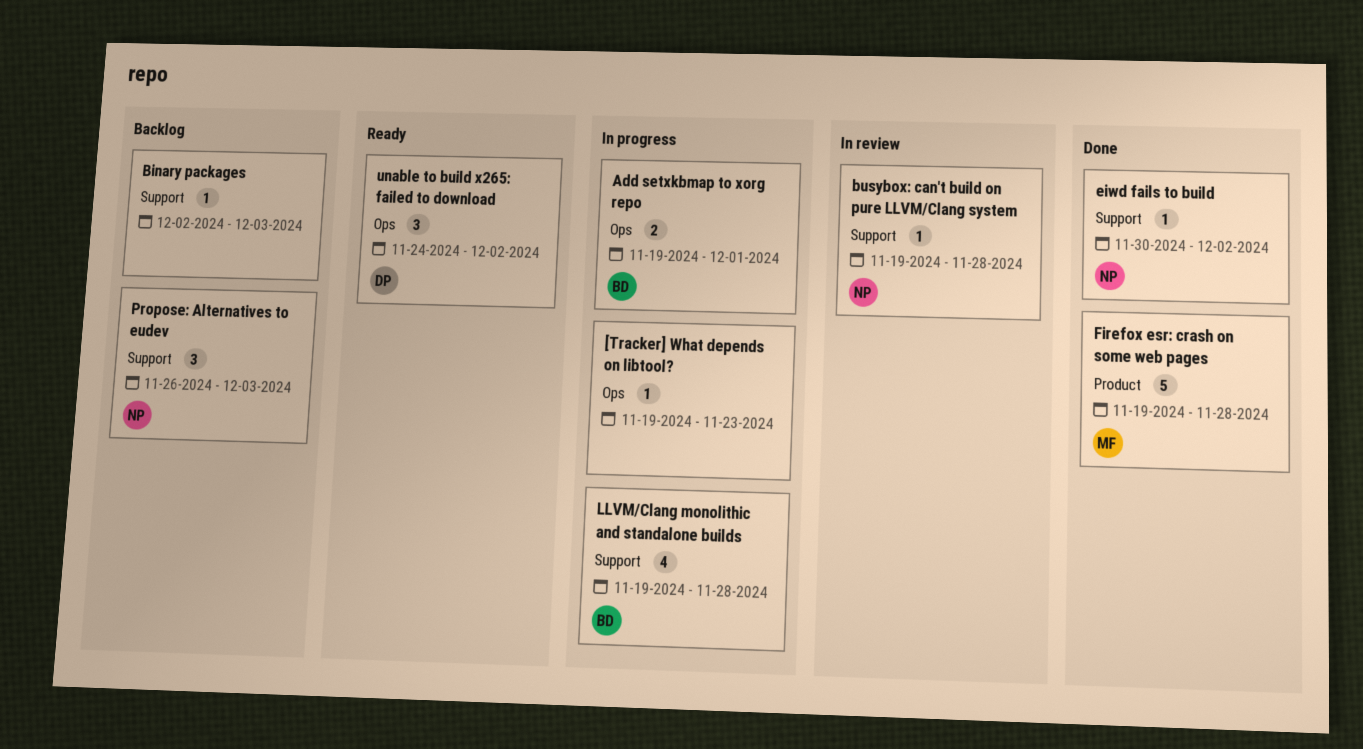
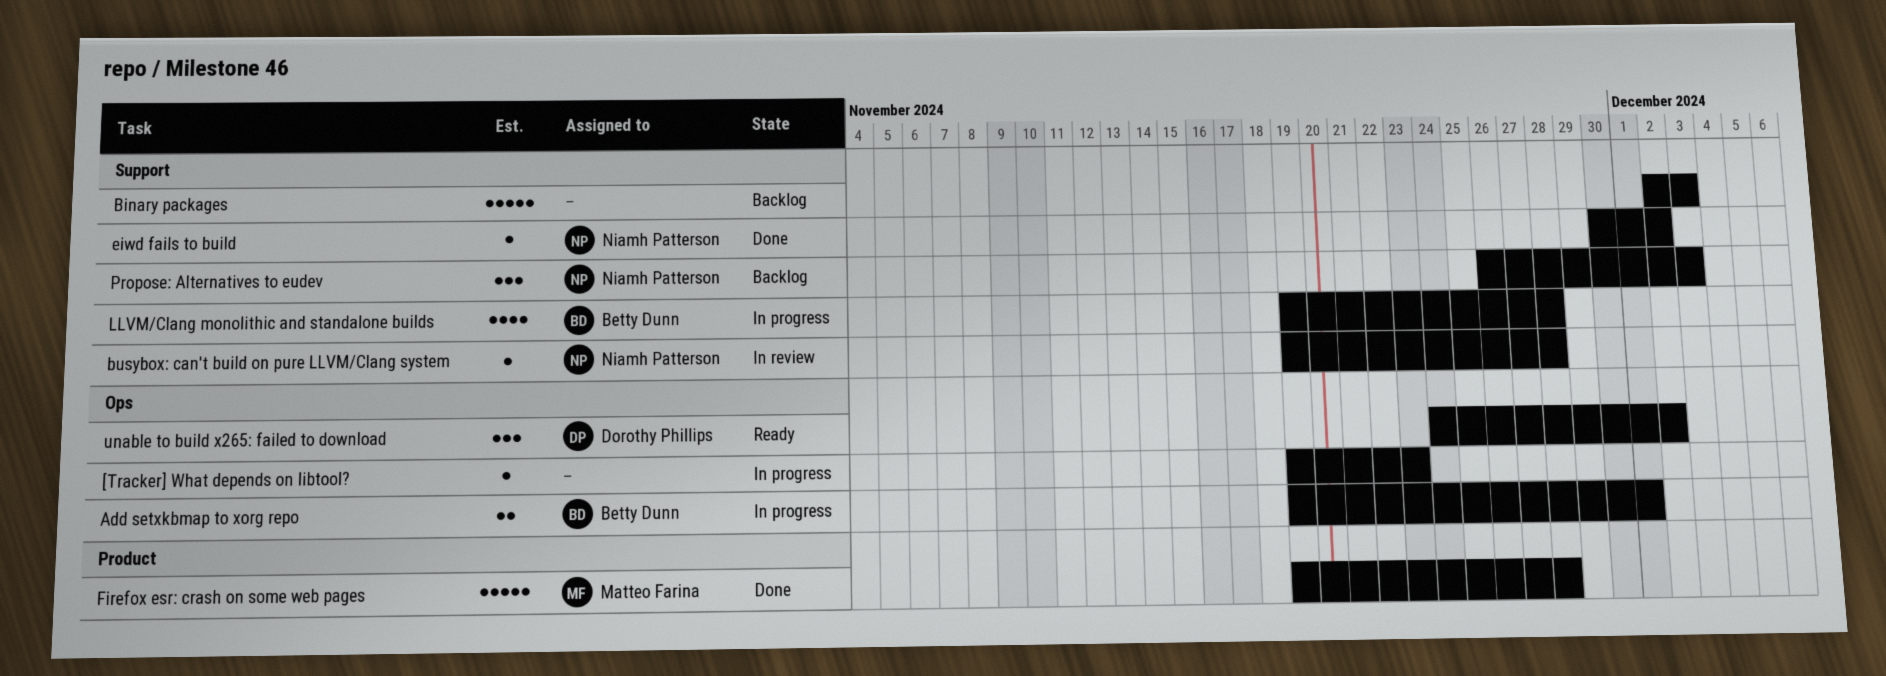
Binary packages, estimate: 1 -> 5

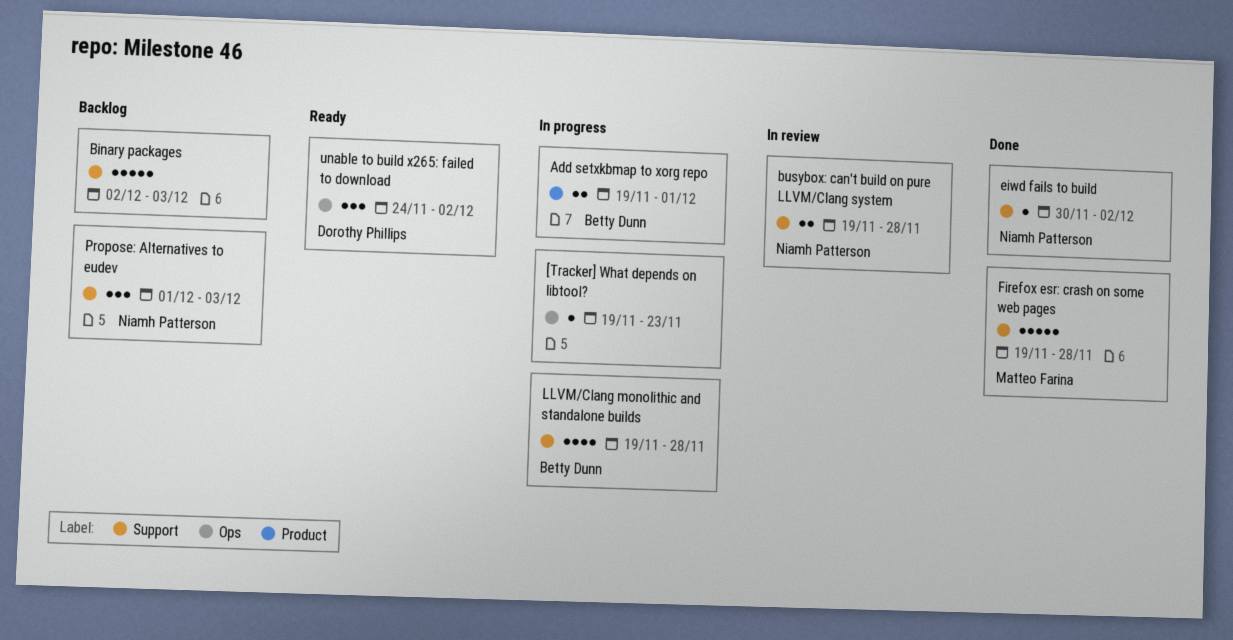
Add setxkbmap to xorg repo, label: Ops -> Product
busybox: can't build on pure LLVM/Clang system, estimate: 1 -> 2
Firefox esr: crash on some web pages, label: Product -> Support
Propose: Alternatives to eudev, start: Nov 26 -> Dec 1

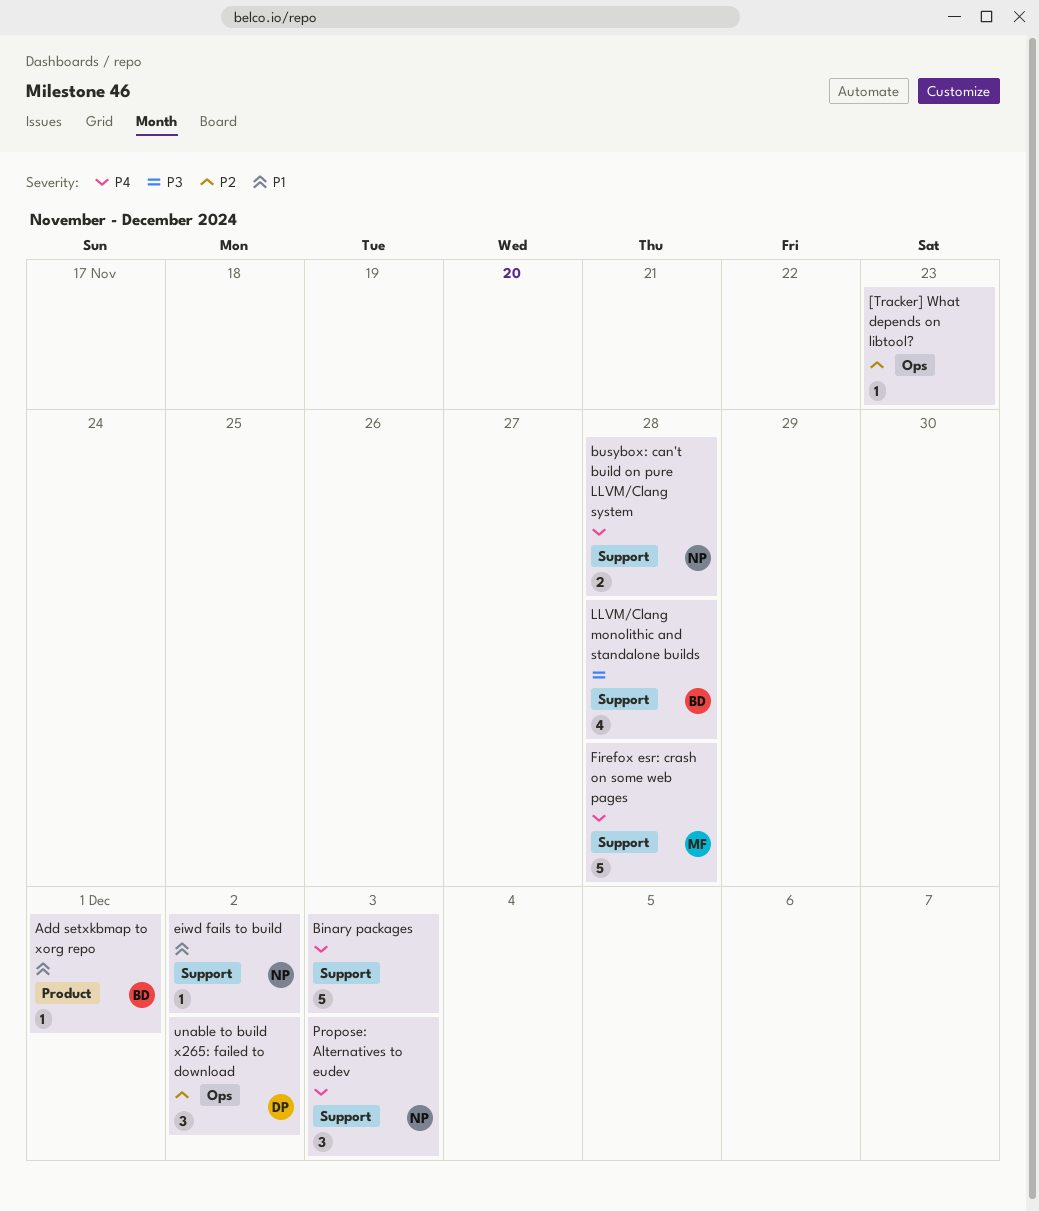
Add setxkbmap to xorg repo, estimate: 2 -> 1

